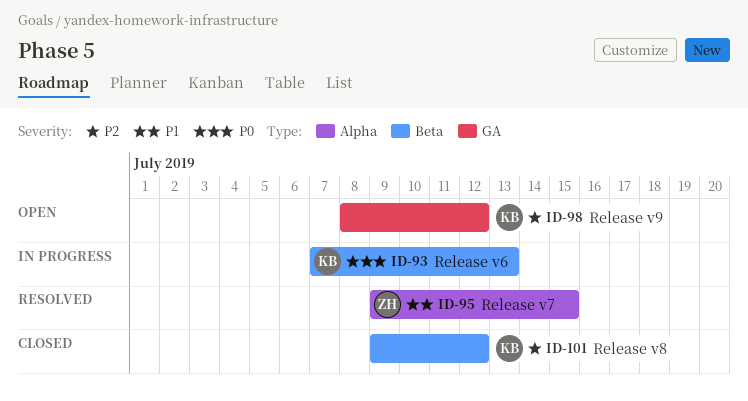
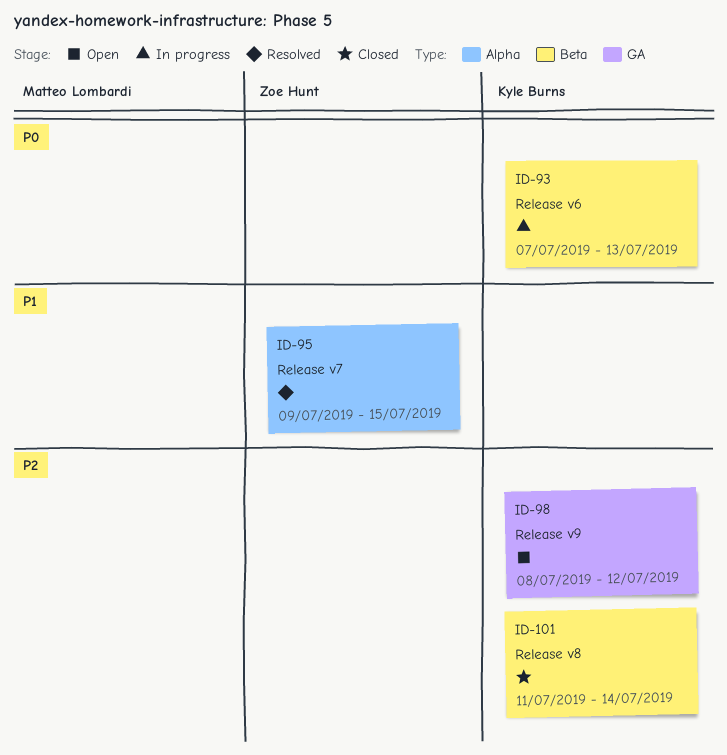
ID-101, start: Jul 9 -> Jul 11
ID-101, due: Jul 12 -> Jul 14

